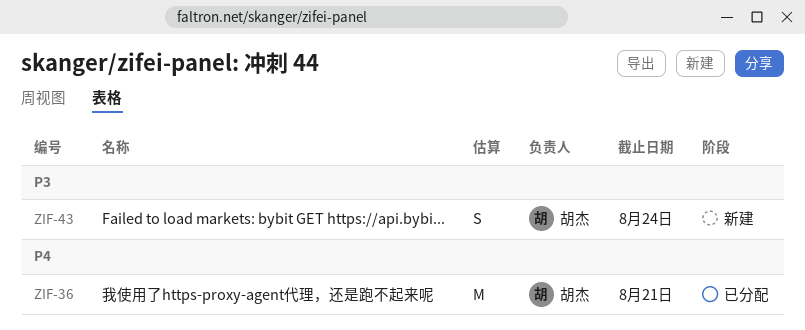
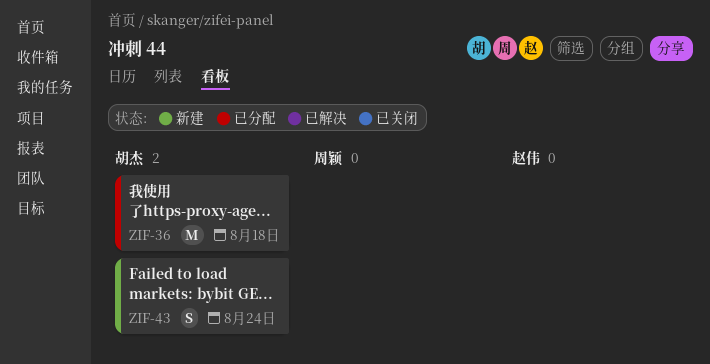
ZIF-36, due: Aug 21 -> Aug 18

